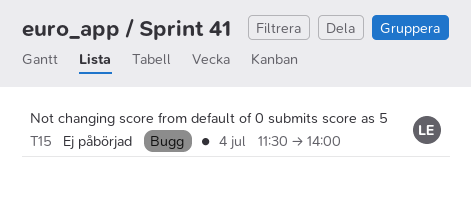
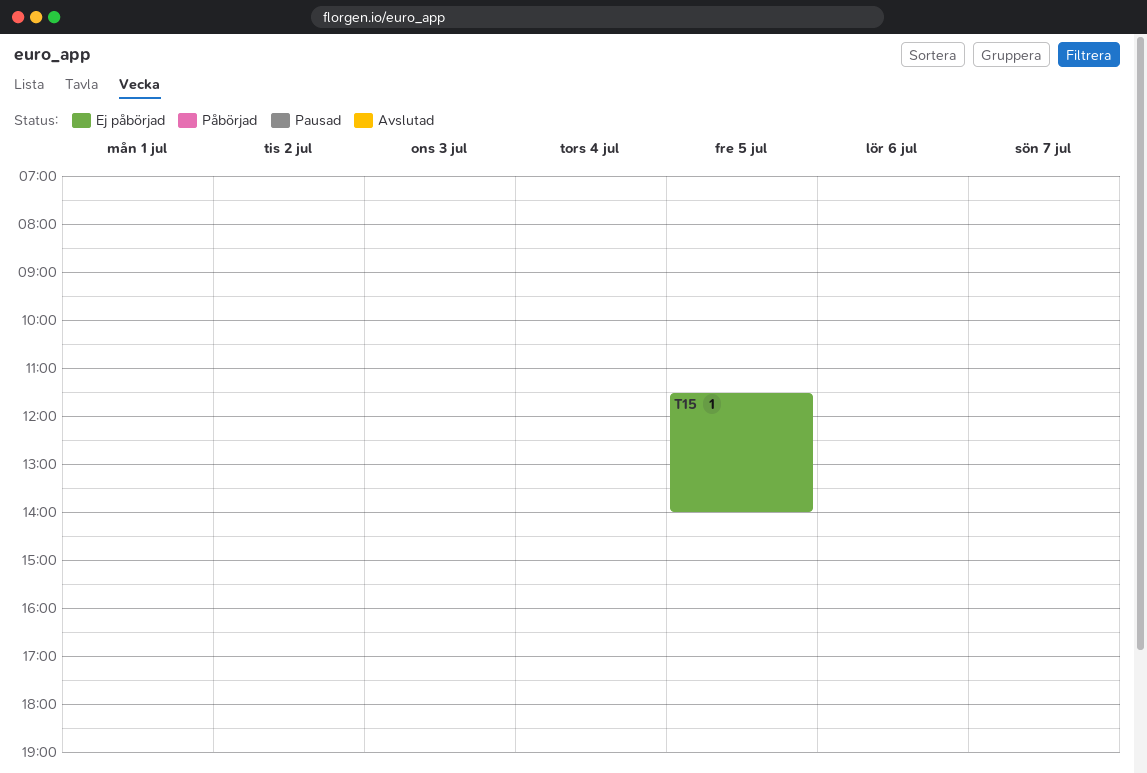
T15, day: Jul 4 -> Jul 5

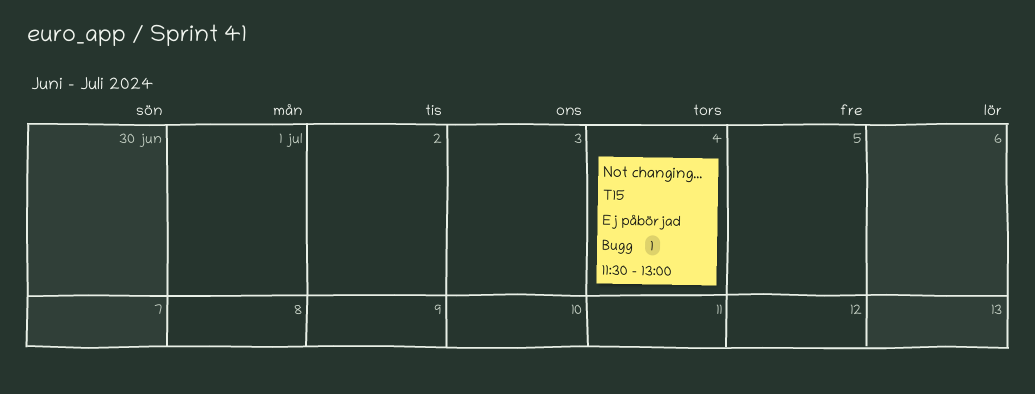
T15, day: Jul 5 -> Jul 4
T15, ends: 14:00 -> 13:00

